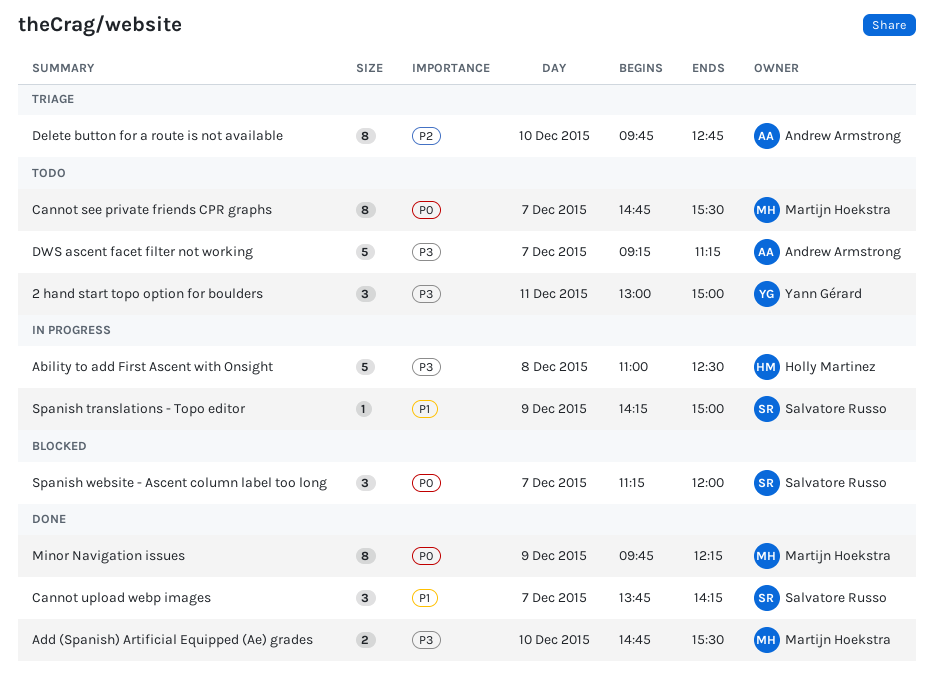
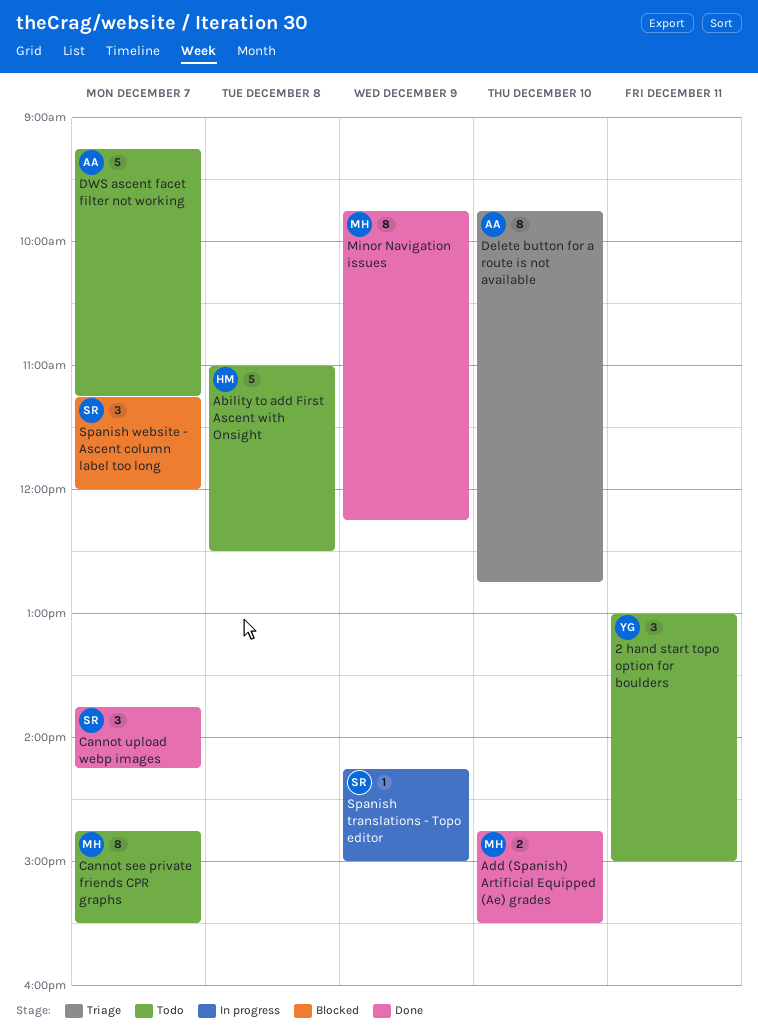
Ability to add First Ascent with Onsight, status: In progress -> Todo

